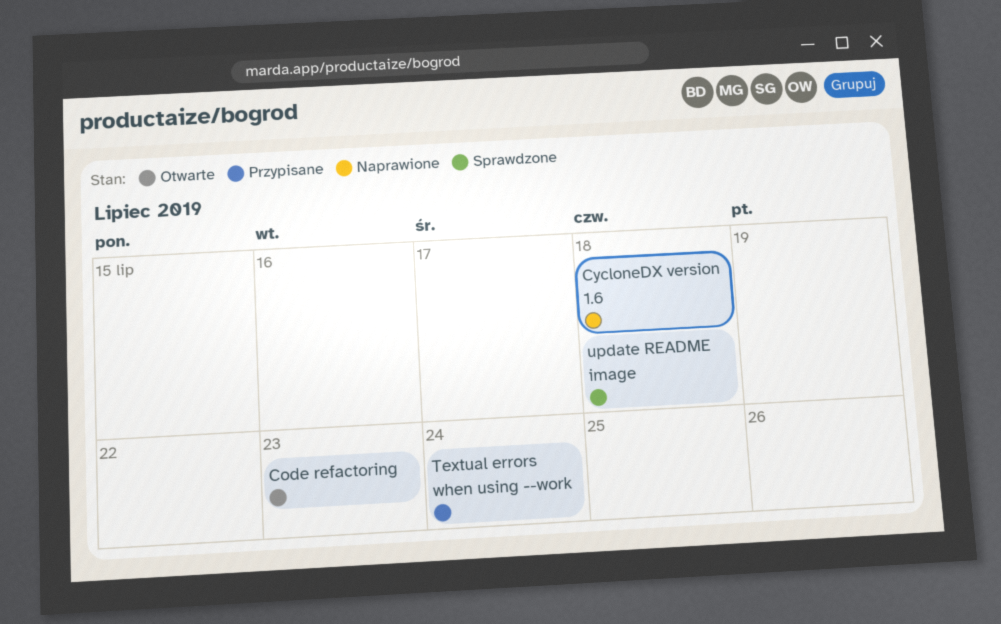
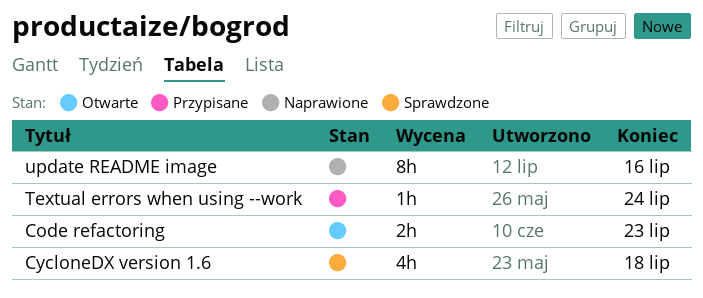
CycloneDX version 1.6, status: Naprawione -> Sprawdzone
update README image, status: Sprawdzone -> Naprawione
update README image, due: Jul 18 -> Jul 16

